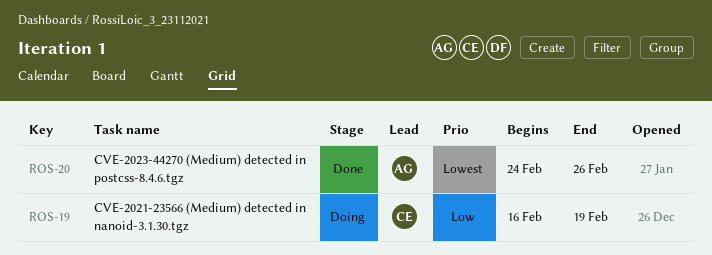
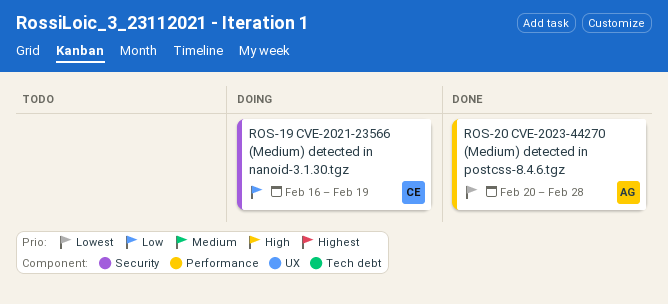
ROS-20, start: Feb 24 -> Feb 20
ROS-20, due: Feb 26 -> Feb 28

